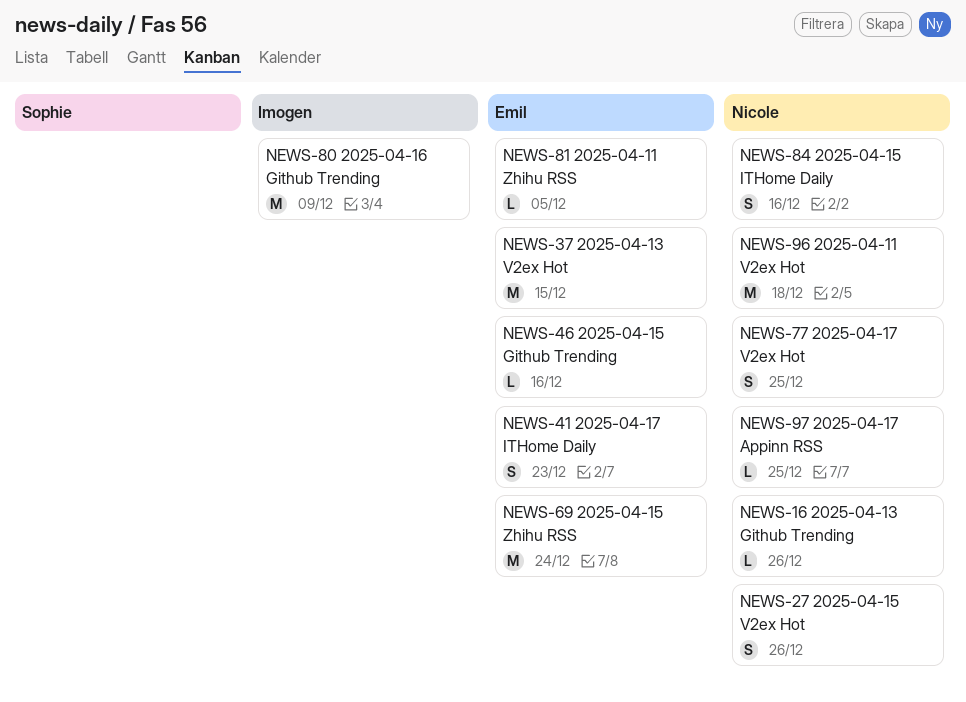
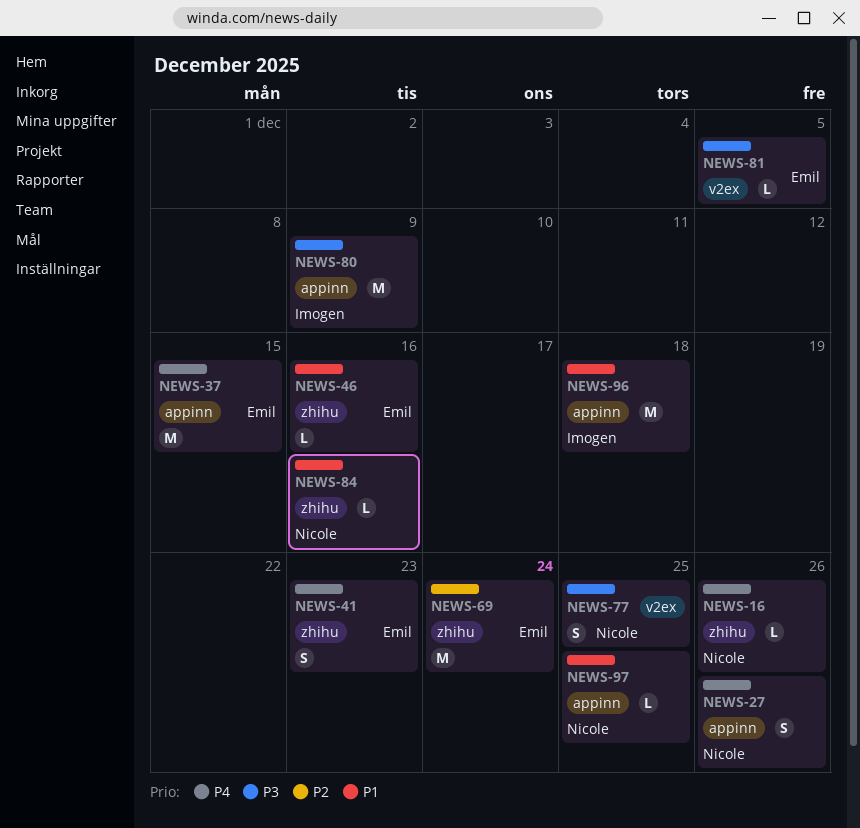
NEWS-84, estimate: S -> L
NEWS-96, owner: Nicole -> Imogen

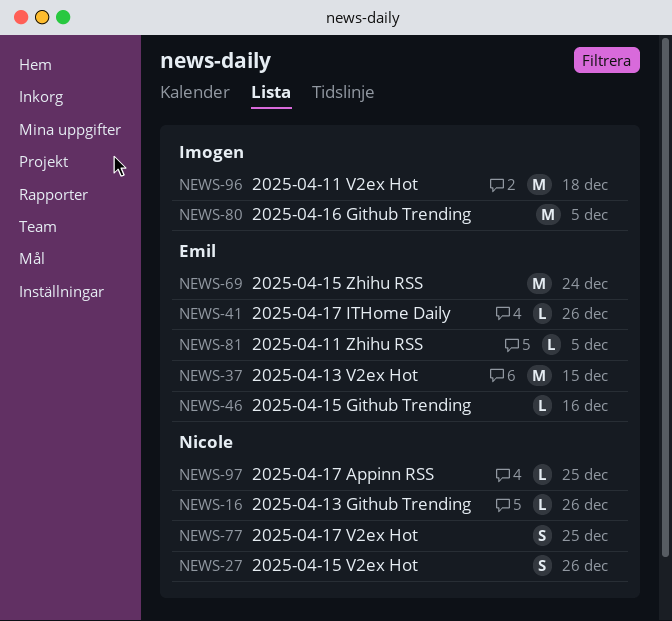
NEWS-41, estimate: S -> L
NEWS-41, due: Dec 23 -> Dec 26
NEWS-80, due: Dec 9 -> Dec 5
NEWS-84: present -> none

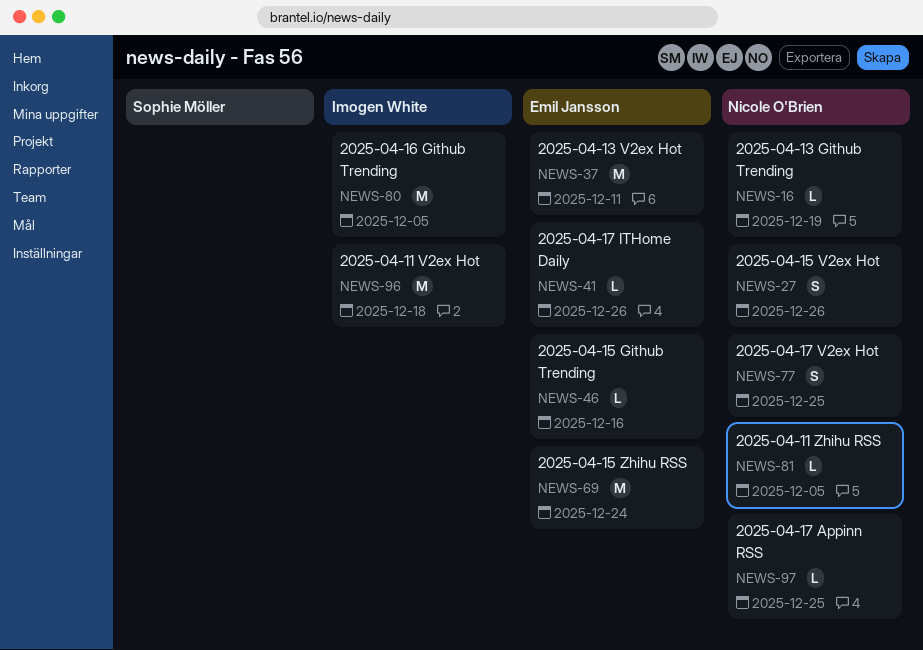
NEWS-16, due: Dec 26 -> Dec 19
NEWS-37, due: Dec 15 -> Dec 11
NEWS-81, owner: Emil Jansson -> Nicole O'Brien

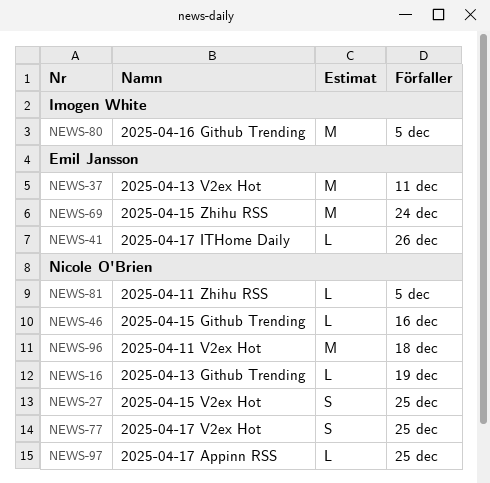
NEWS-27, due: Dec 26 -> Dec 25
NEWS-46, owner: Emil Jansson -> Nicole O'Brien
NEWS-96, owner: Imogen White -> Nicole O'Brien

